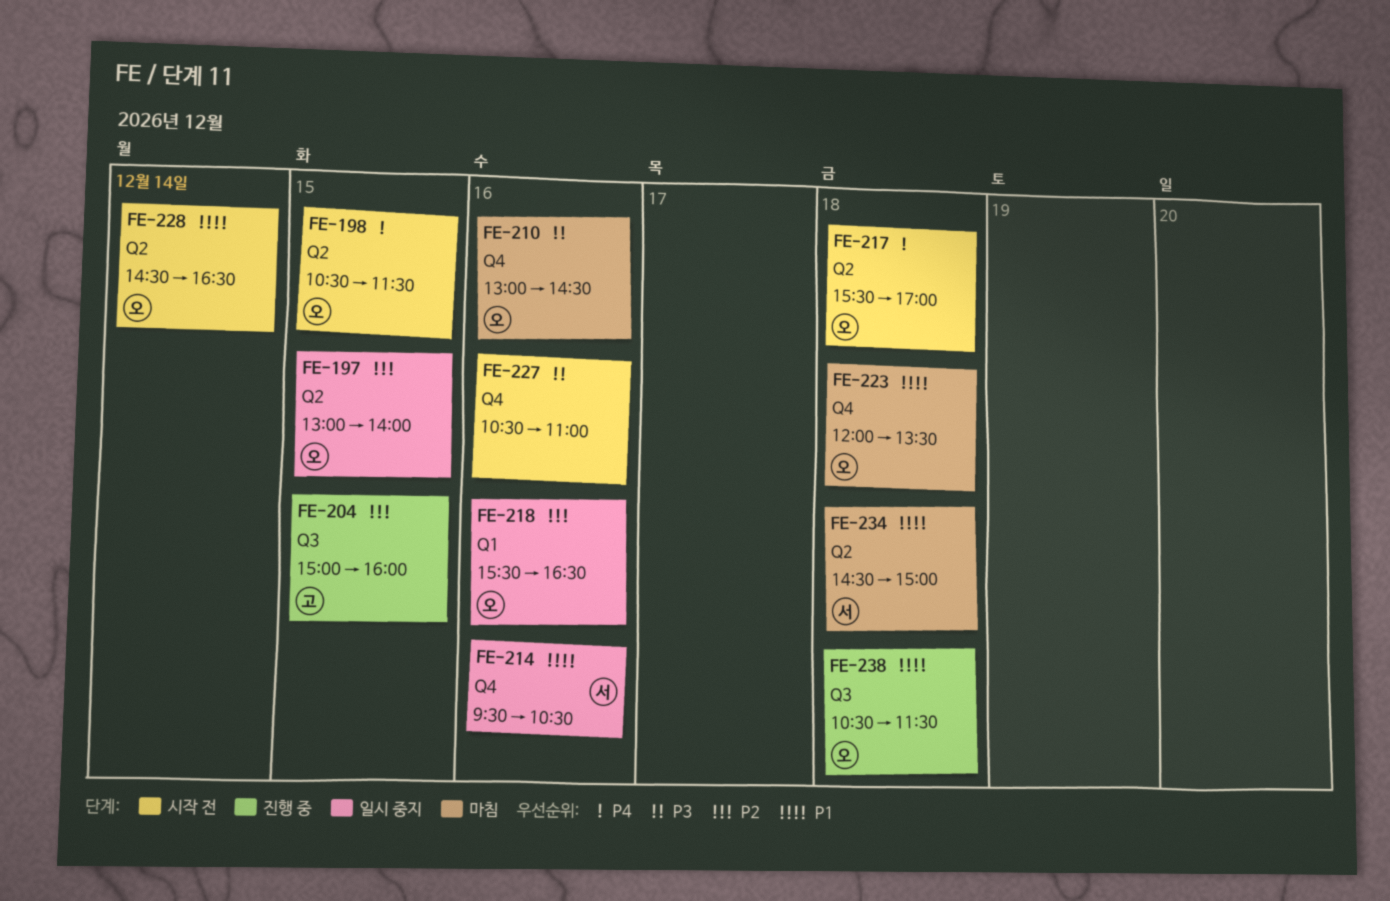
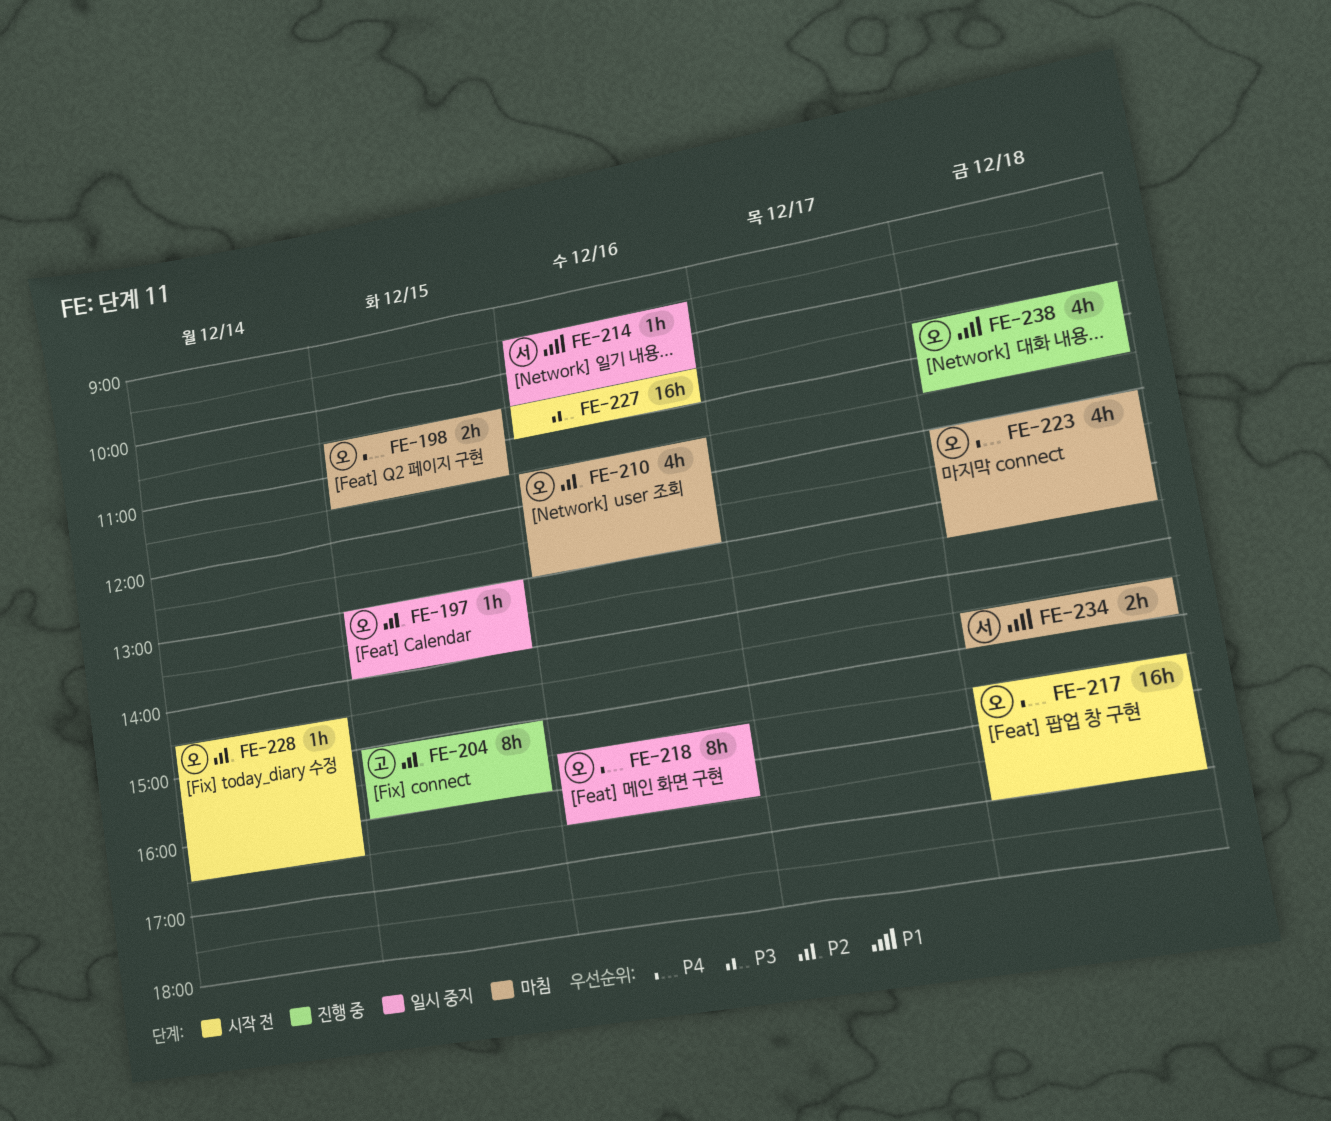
FE-198, status: 시작 전 -> 마침
FE-210, priority: P3 -> P2
FE-210, begins: 13:00 -> 11:30
FE-210, ends: 14:30 -> 13:00
FE-218, priority: P2 -> P4
FE-223, priority: P1 -> P4
FE-228, priority: P1 -> P2

